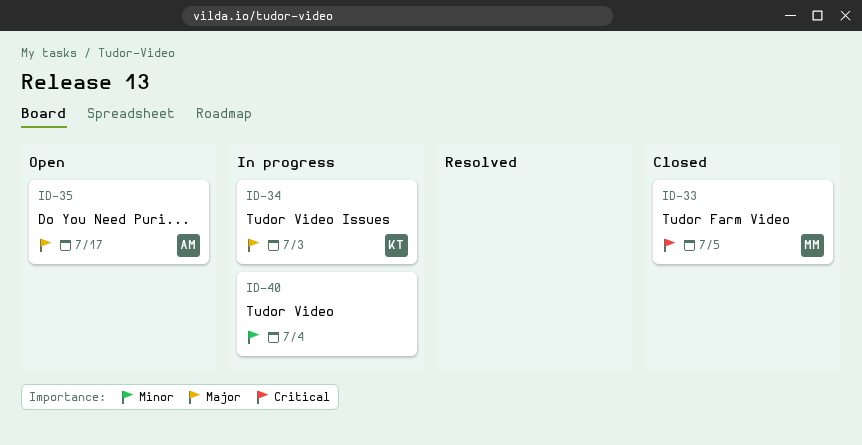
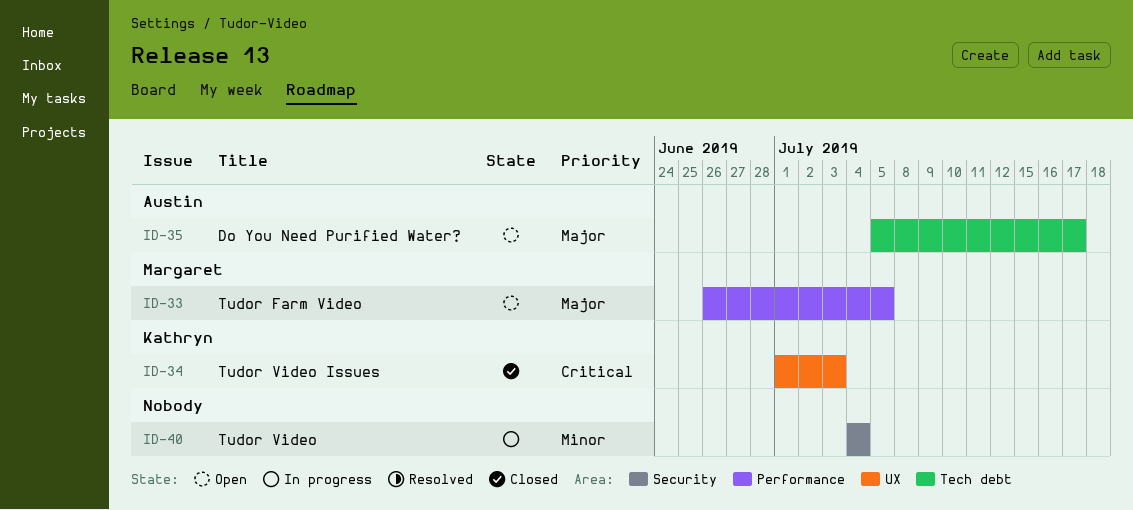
ID-33, status: Closed -> Open
ID-33, priority: Critical -> Major
ID-34, status: In progress -> Closed
ID-34, priority: Major -> Critical

